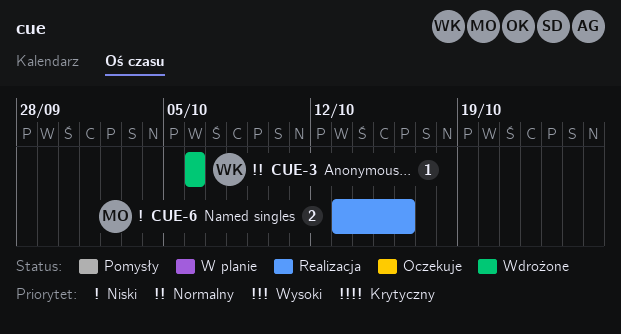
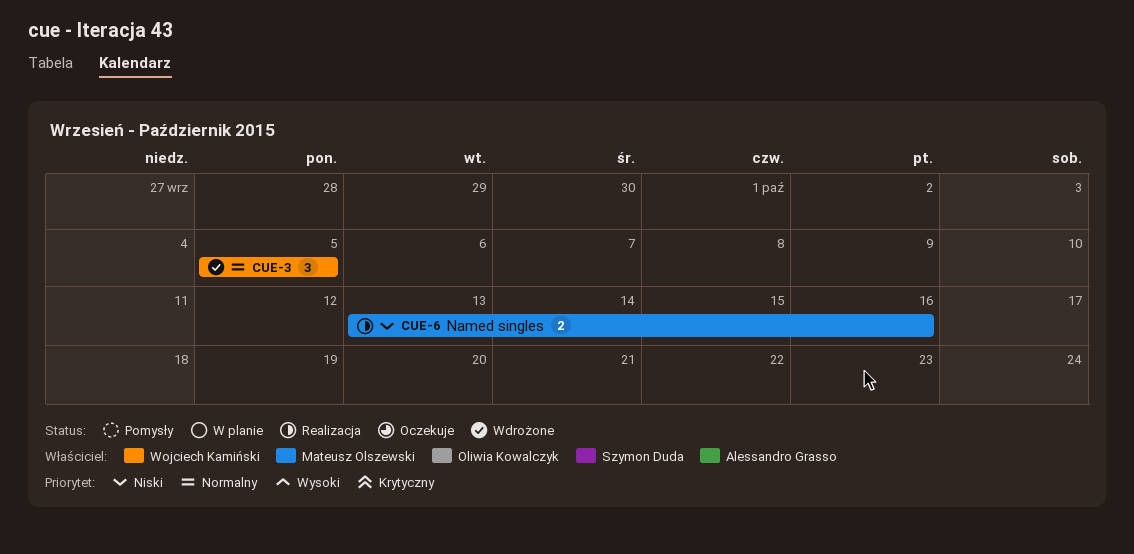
CUE-3, estimate: 1 -> 3
CUE-3, start: Oct 6 -> Oct 5
CUE-3, due: Oct 6 -> Oct 5

